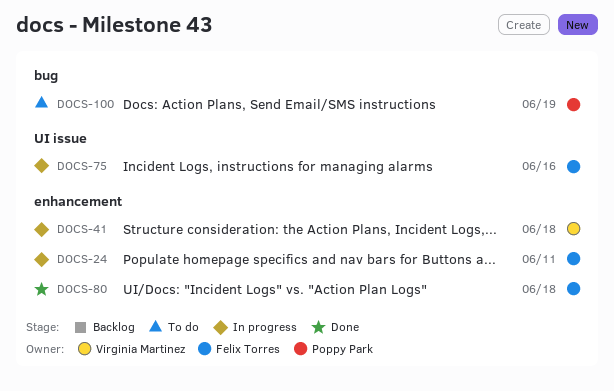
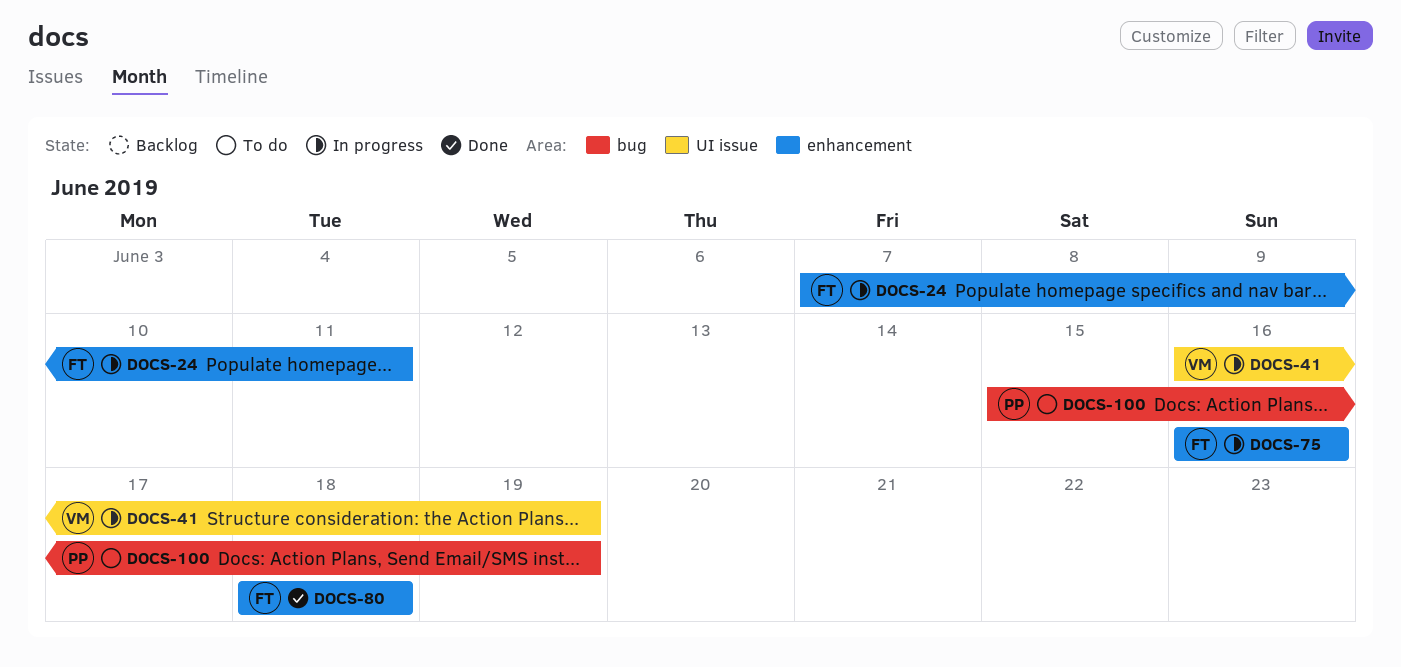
DOCS-41, label: enhancement -> UI issue
DOCS-41, due: Jun 18 -> Jun 19
DOCS-75, label: UI issue -> enhancement

